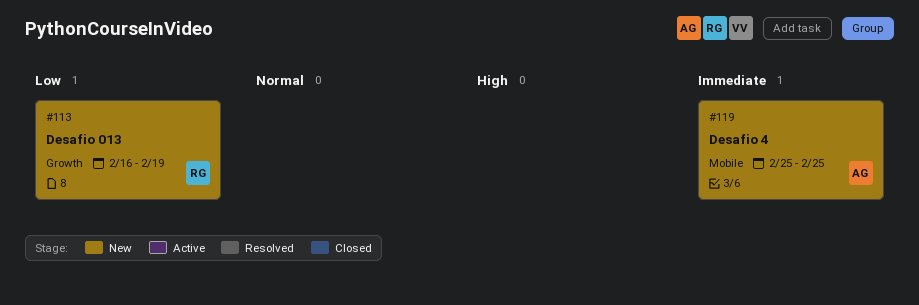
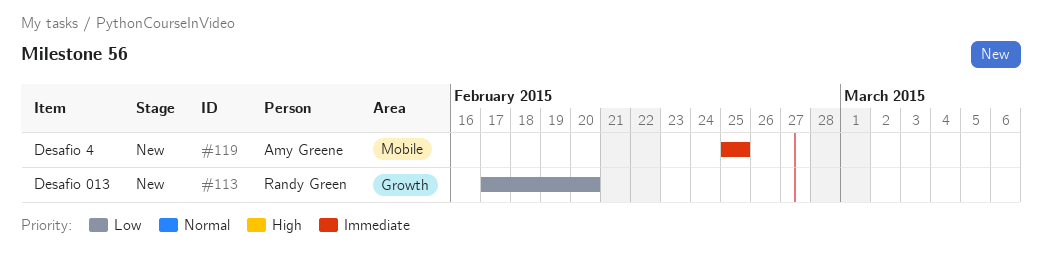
#113, start: Feb 16 -> Feb 17
#113, due: Feb 19 -> Feb 20

